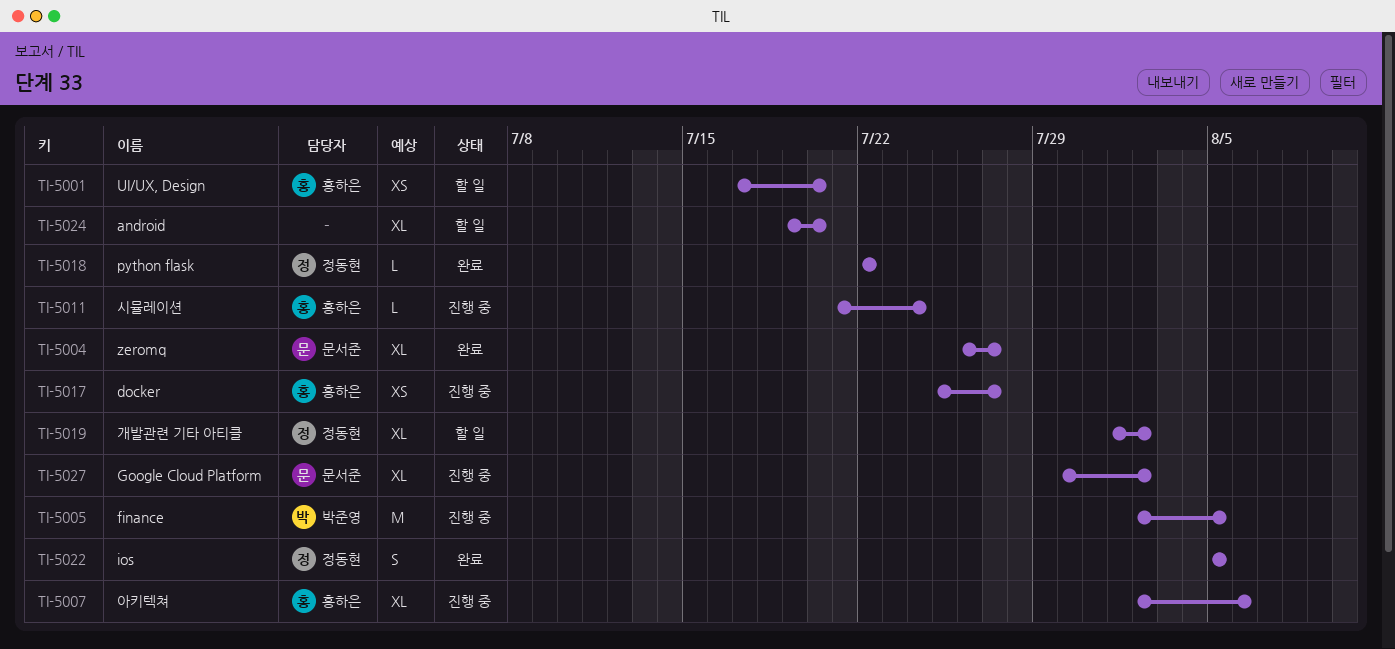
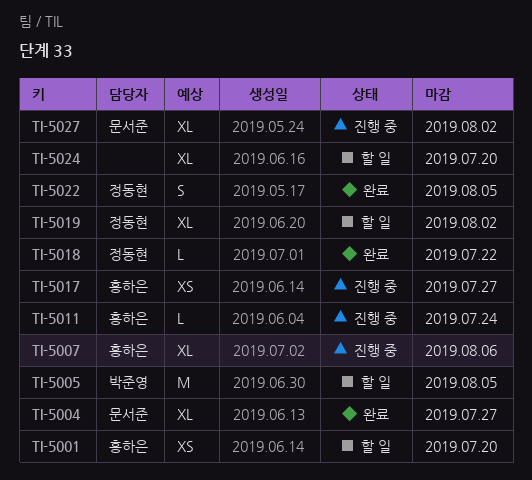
TI-5005, status: 진행 중 -> 할 일

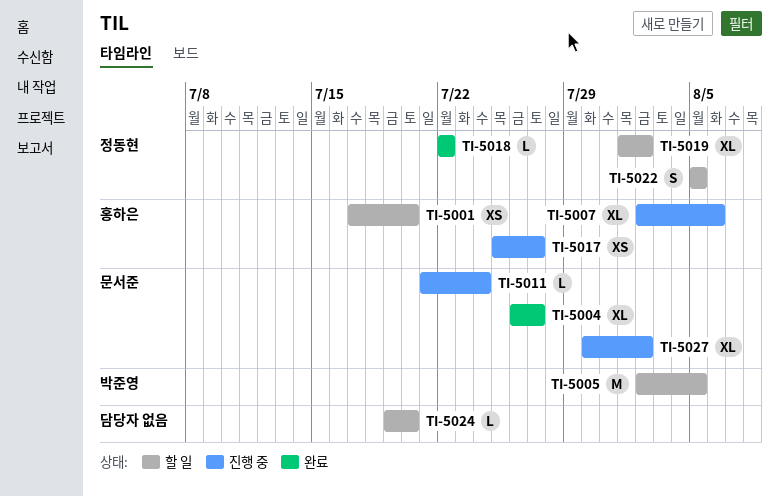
TI-5011, owner: 홍하은 -> 문서준
TI-5022, status: 완료 -> 할 일
TI-5024, estimate: XL -> L

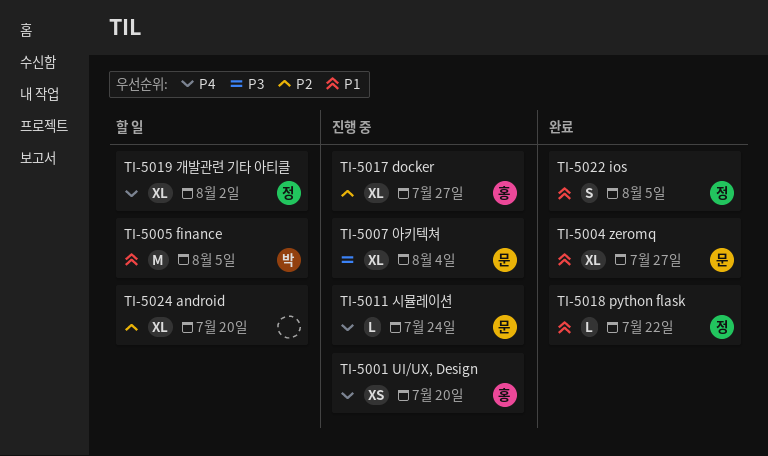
TI-5001, status: 할 일 -> 진행 중
TI-5007, owner: 홍하은 -> 문서준
TI-5007, due: Aug 6 -> Aug 4
TI-5017, estimate: XS -> XL
TI-5022, status: 할 일 -> 완료
TI-5024, estimate: L -> XL
TI-5027: present -> none

